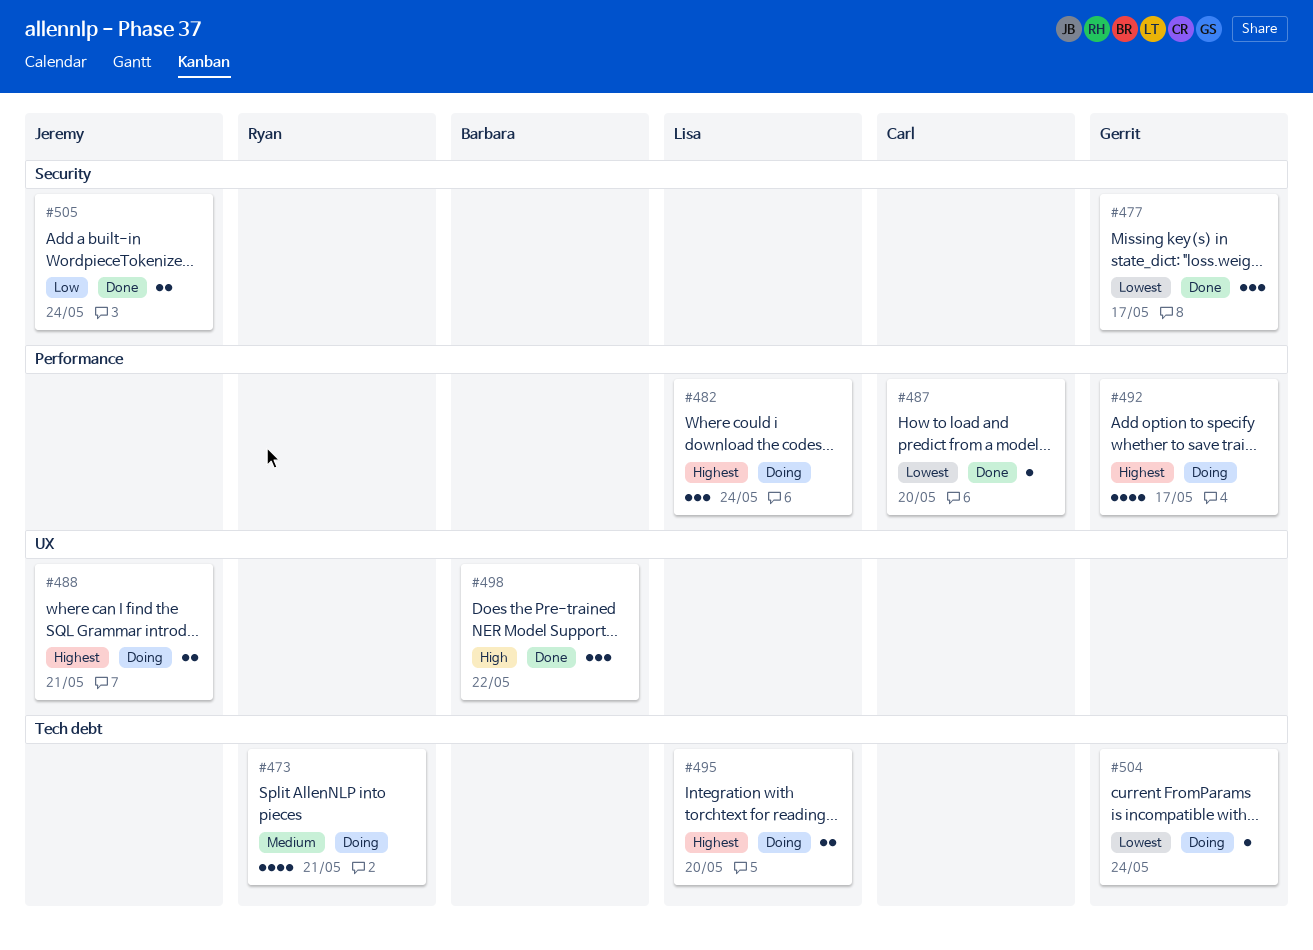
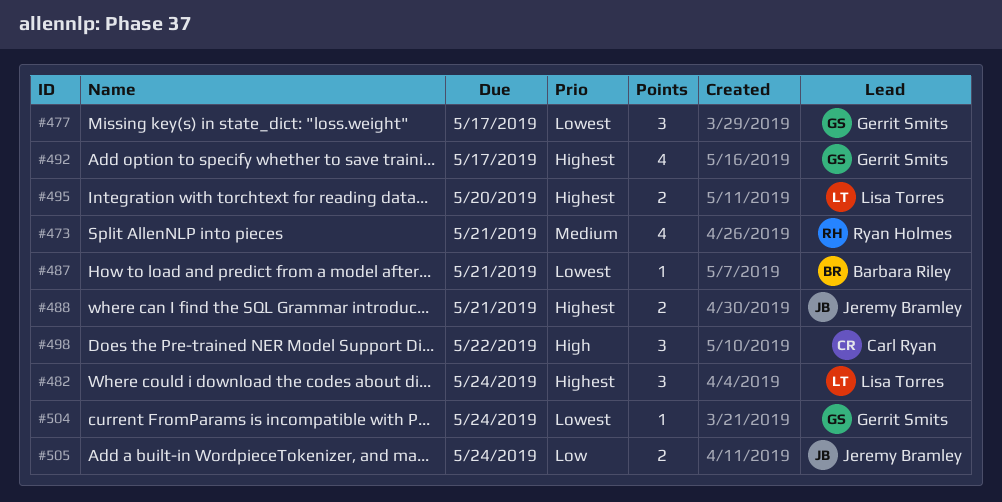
#487, owner: Carl Ryan -> Barbara Riley
#487, due: May 20 -> May 21
#498, owner: Barbara Riley -> Carl Ryan

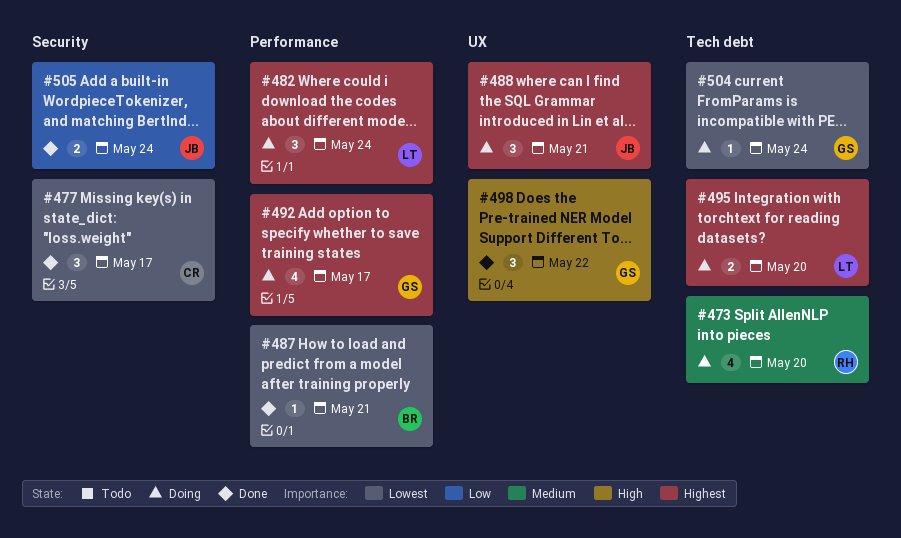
#473, due: May 21 -> May 20
#477, owner: Gerrit Smits -> Carl Ryan
#488, estimate: 2 -> 3
#498, owner: Carl Ryan -> Gerrit Smits

